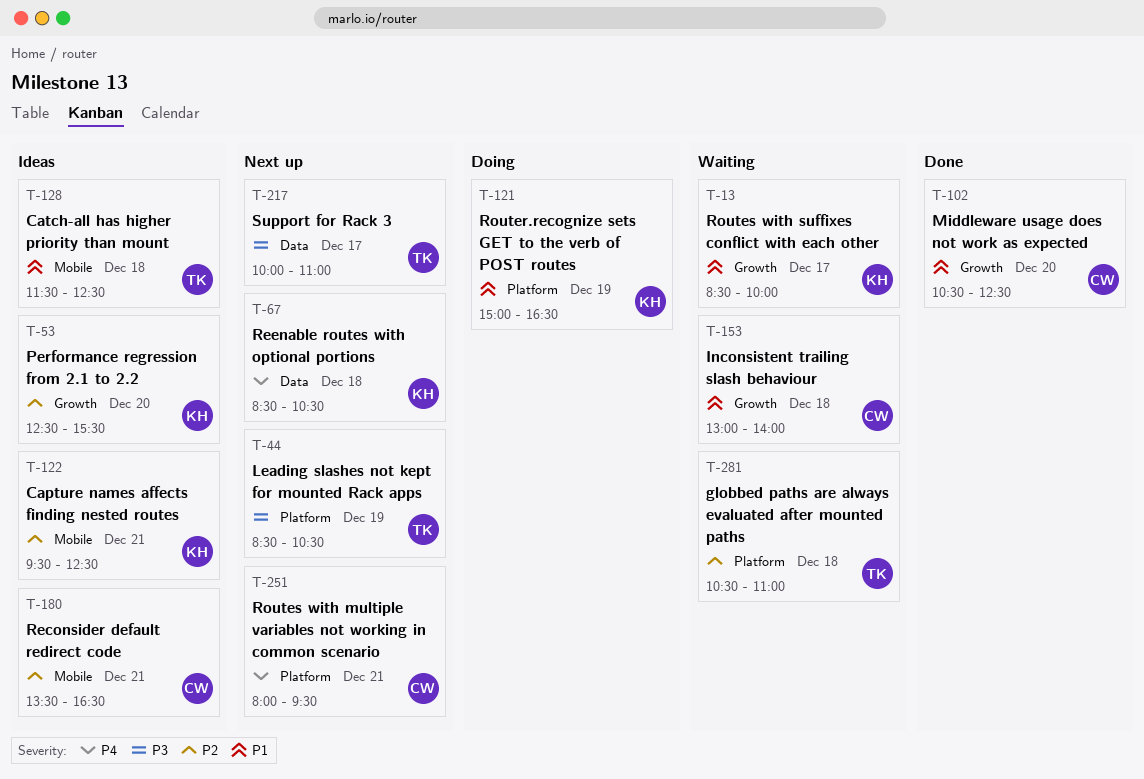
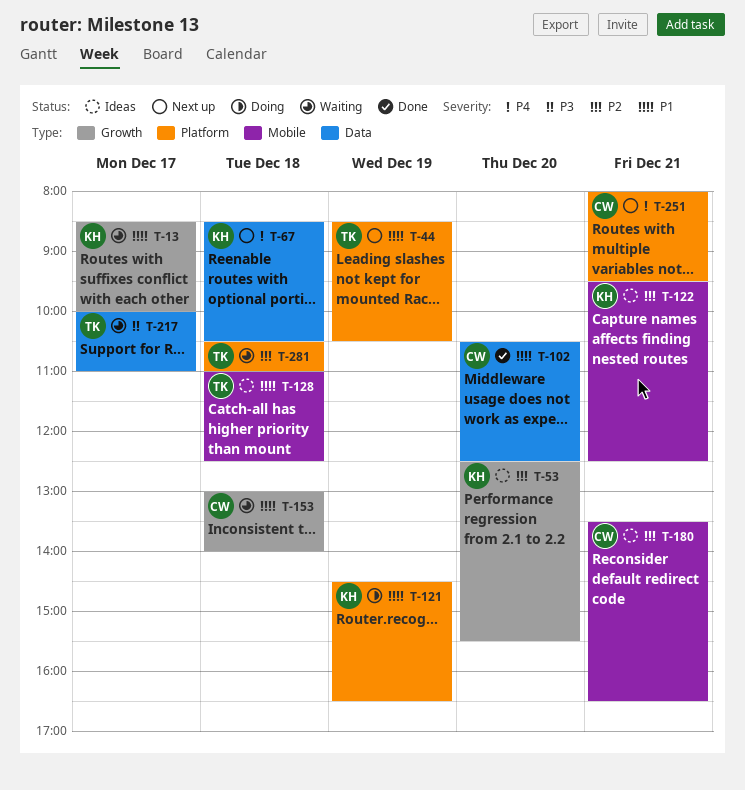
T-44, priority: P3 -> P1
T-102, label: Growth -> Data
T-121, begins: 15:00 -> 14:30
T-128, begins: 11:30 -> 11:00
T-217, status: Next up -> Waiting

